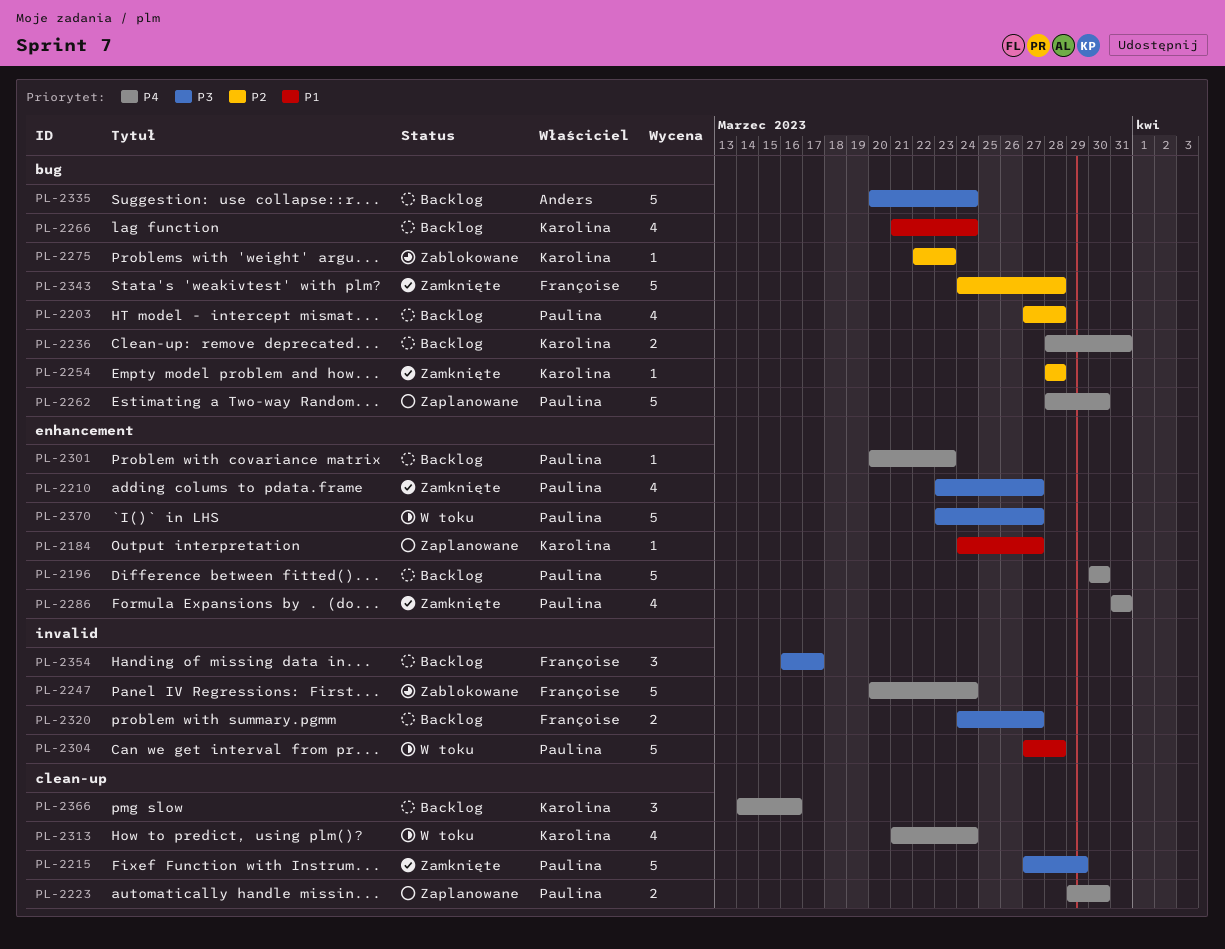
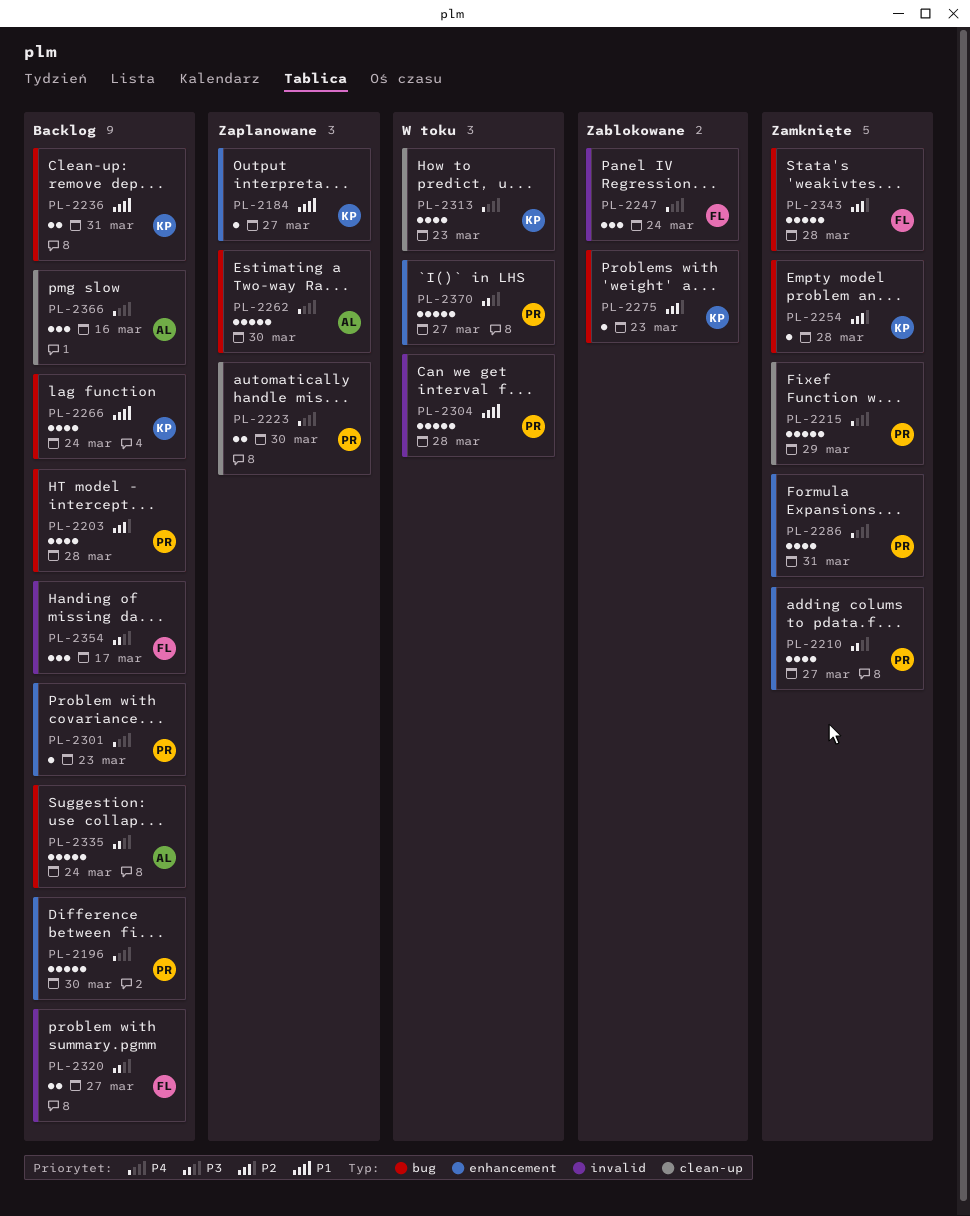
PL-2215, priority: P3 -> P4
PL-2236, priority: P4 -> P1
PL-2247, estimate: 5 -> 3
PL-2262, owner: Paulina -> Anders
PL-2313, due: Mar 24 -> Mar 23
PL-2366, owner: Karolina -> Anders

